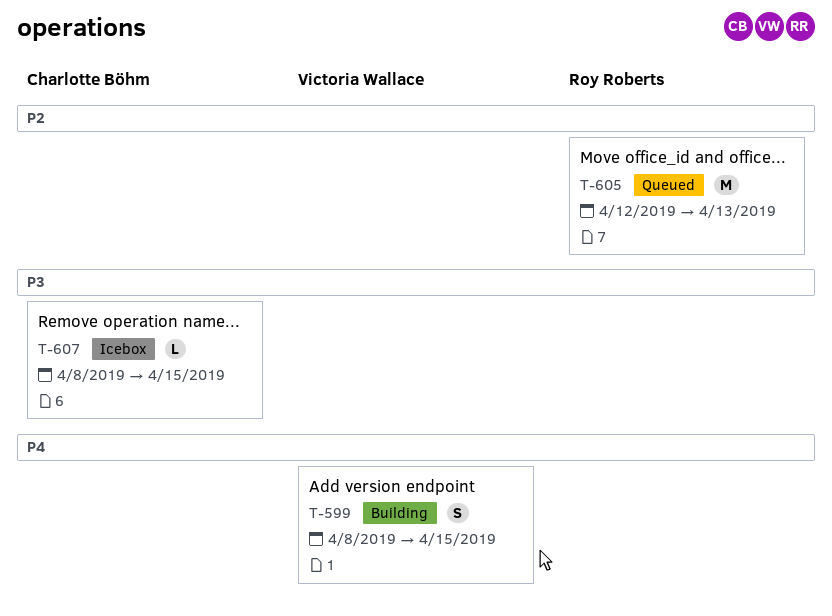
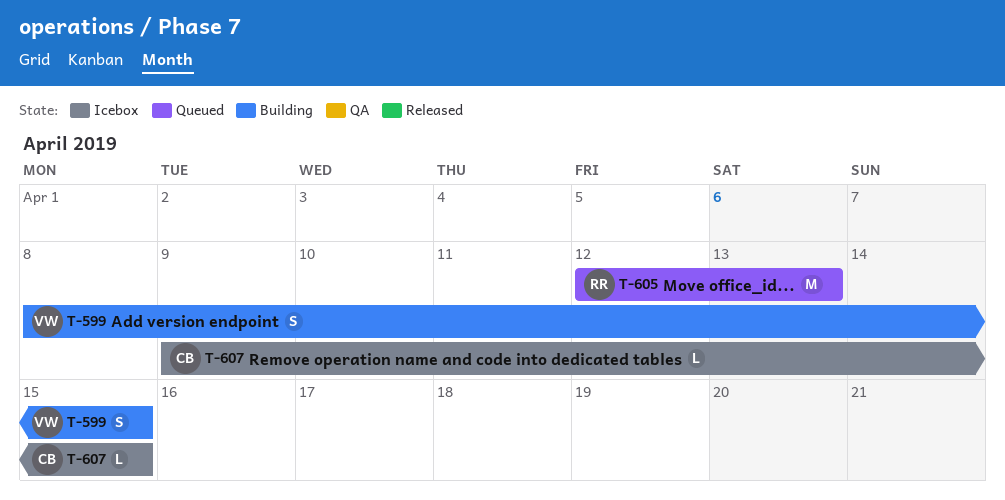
T-607, start: Apr 8 -> Apr 9

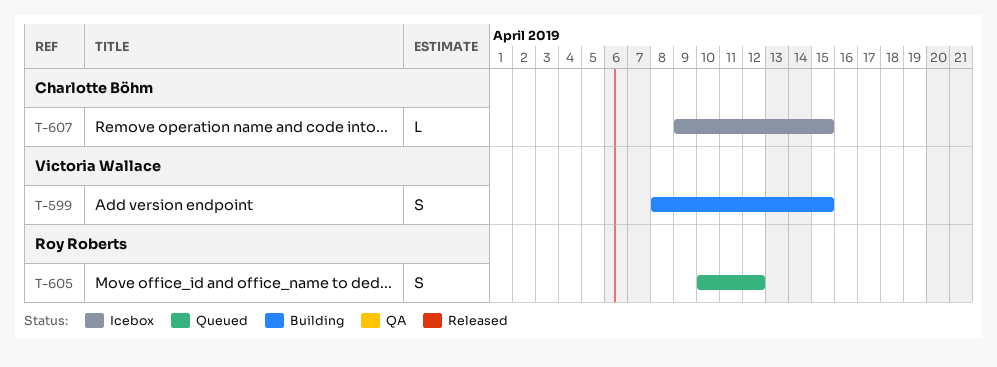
T-605, estimate: M -> S
T-605, start: Apr 12 -> Apr 10
T-605, due: Apr 13 -> Apr 12

